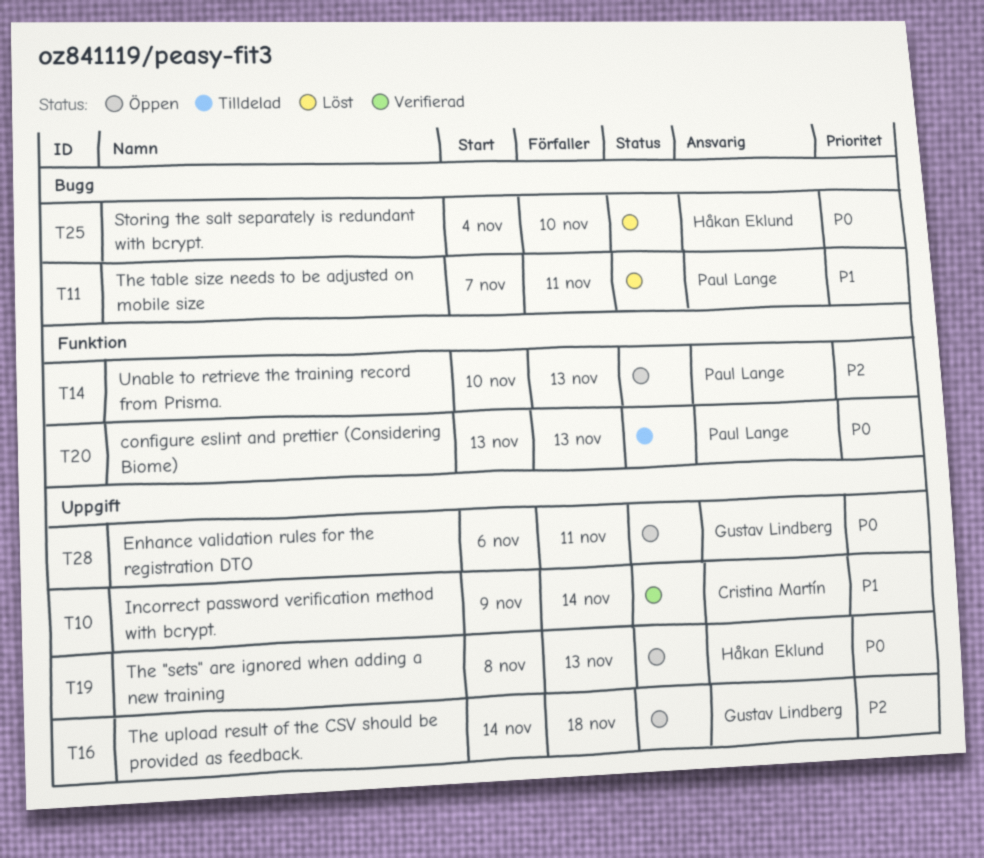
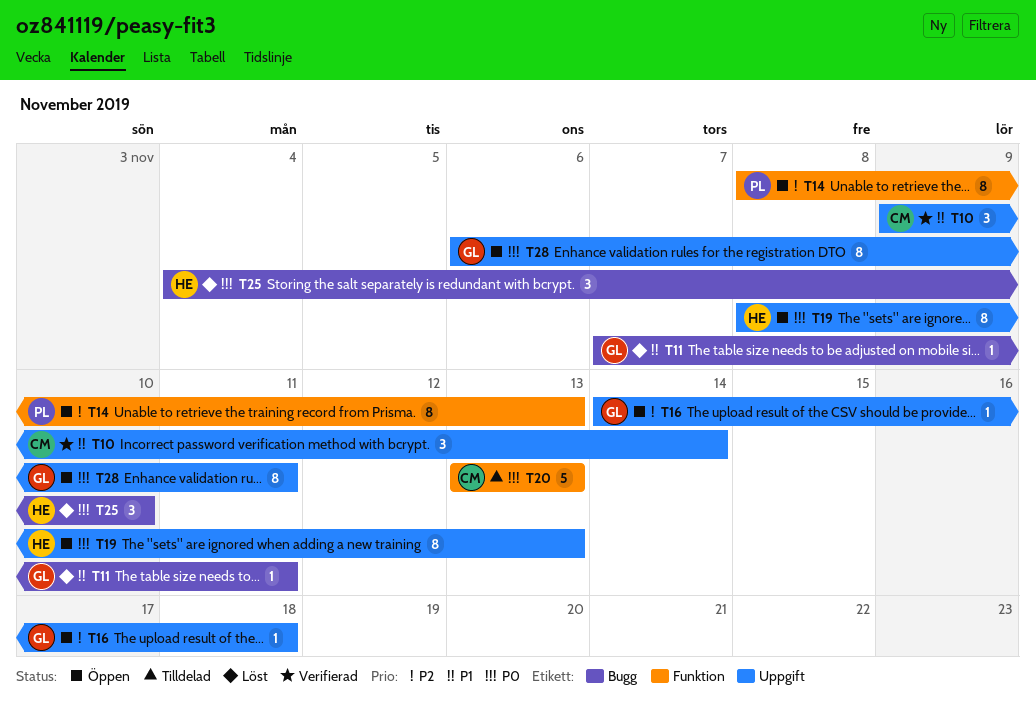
T11, owner: Paul Lange -> Gustav Lindberg
T14, start: Nov 10 -> Nov 8
T20, owner: Paul Lange -> Cristina Martín

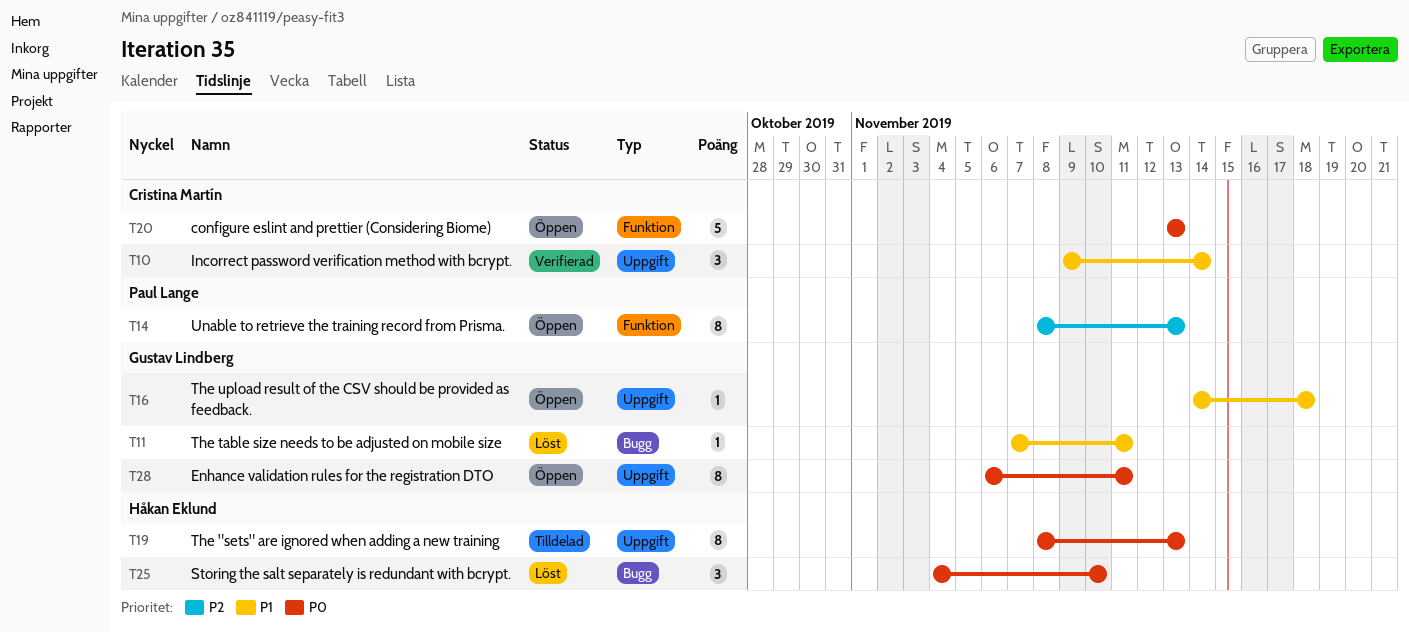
T16, priority: P2 -> P1
T19, status: Öppen -> Tilldelad
T20, status: Tilldelad -> Öppen

